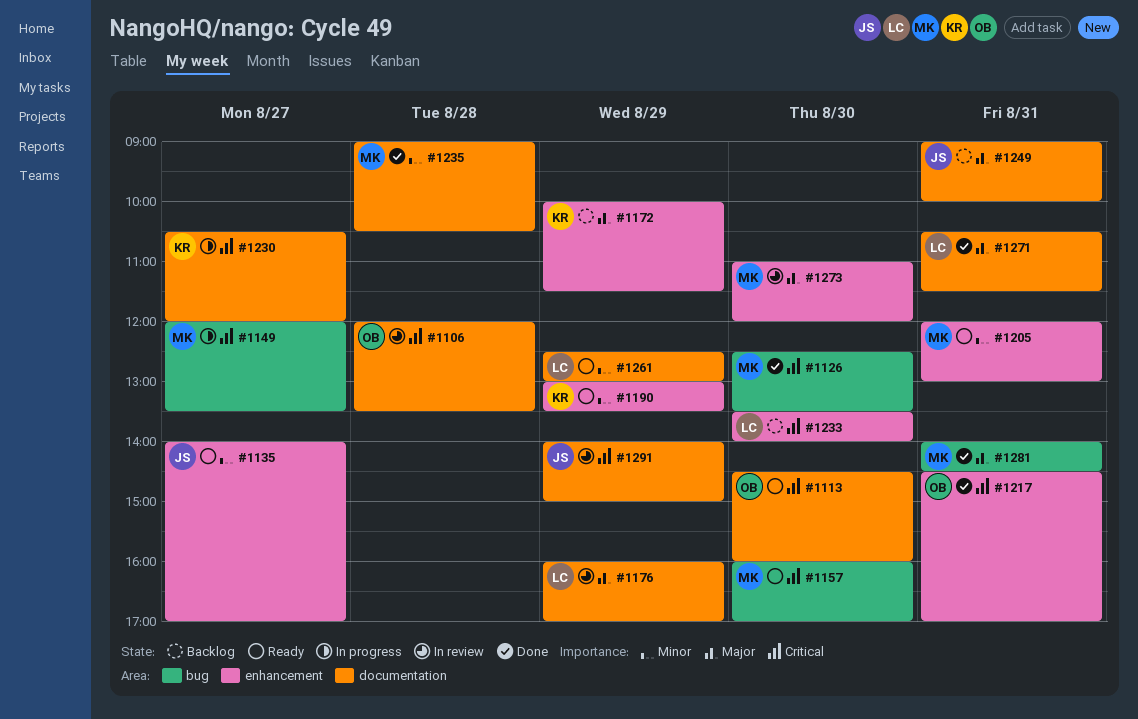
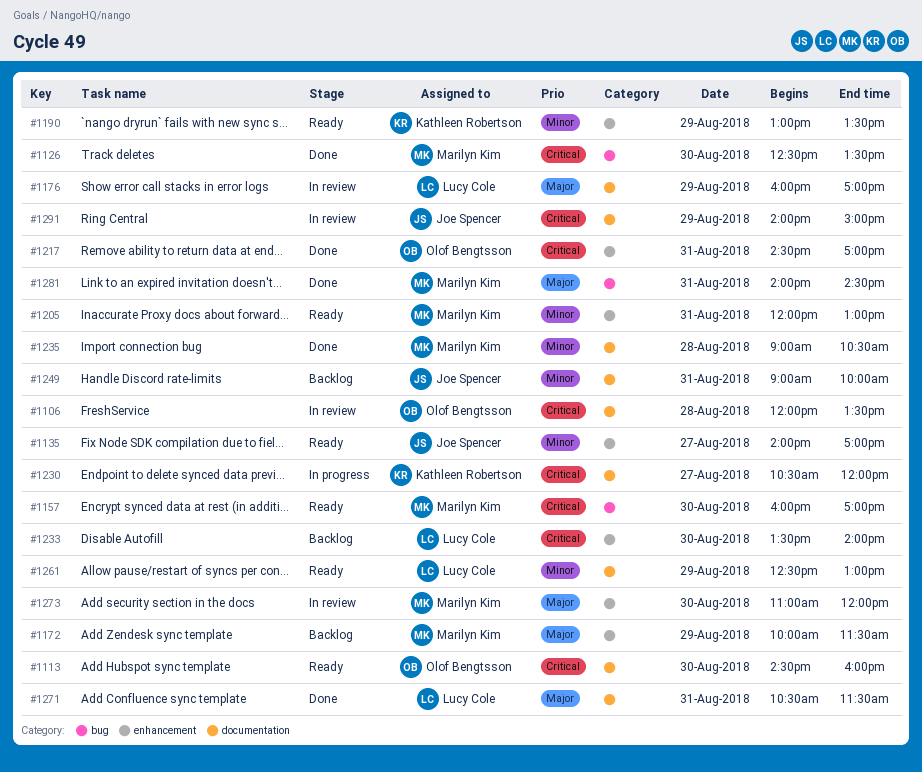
#1149: present -> none
#1172, owner: Kathleen Robertson -> Marilyn Kim
#1249, priority: Major -> Minor

